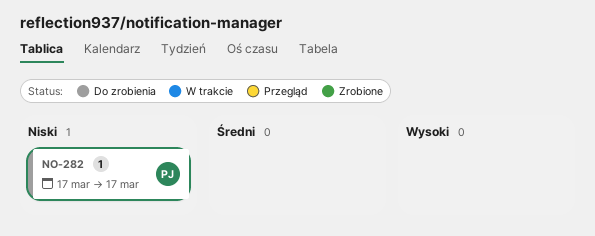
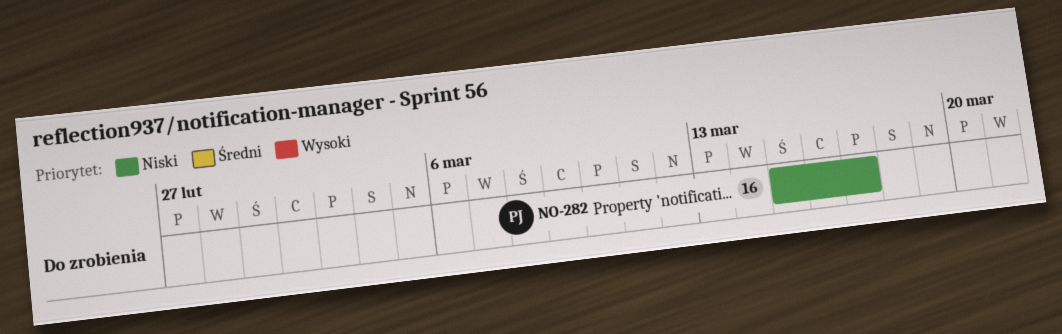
NO-282, estimate: 1 -> 16
NO-282, start: Mar 17 -> Mar 15

